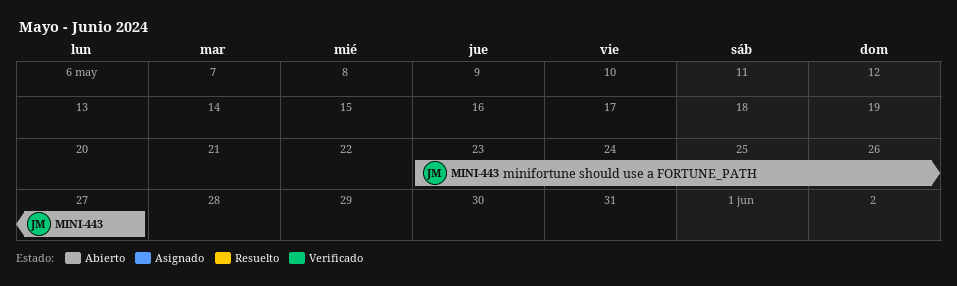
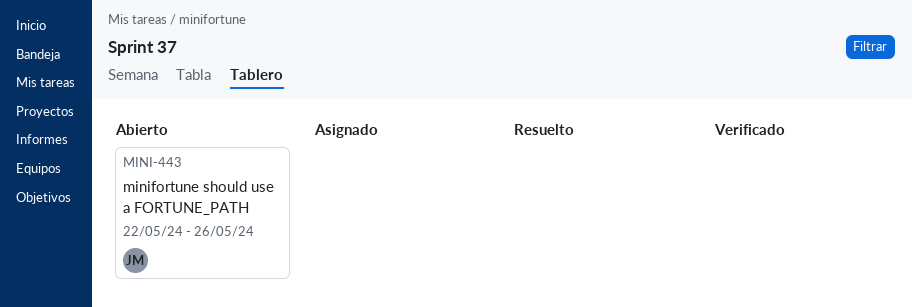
MINI-443, start: May 23 -> May 22
MINI-443, due: May 27 -> May 26

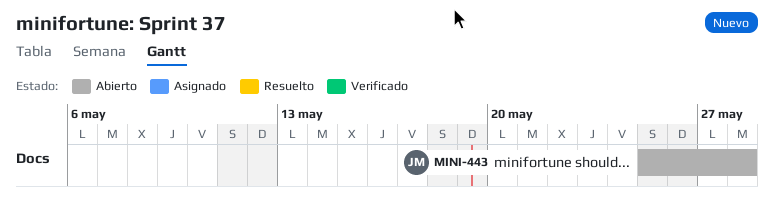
MINI-443, start: May 22 -> May 25
MINI-443, due: May 26 -> May 28

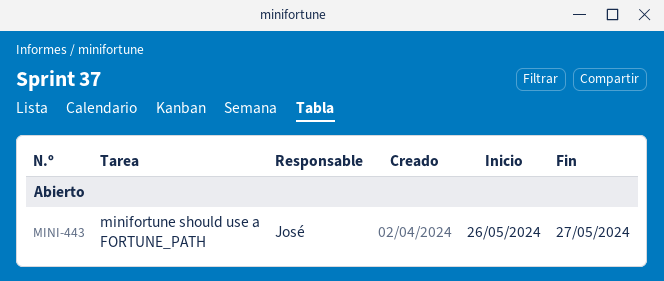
MINI-443, start: May 25 -> May 26
MINI-443, due: May 28 -> May 27

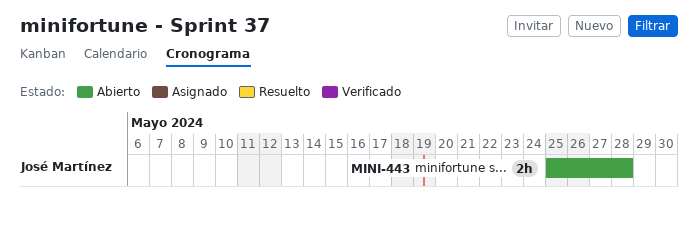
MINI-443, start: May 26 -> May 25
MINI-443, due: May 27 -> May 28

